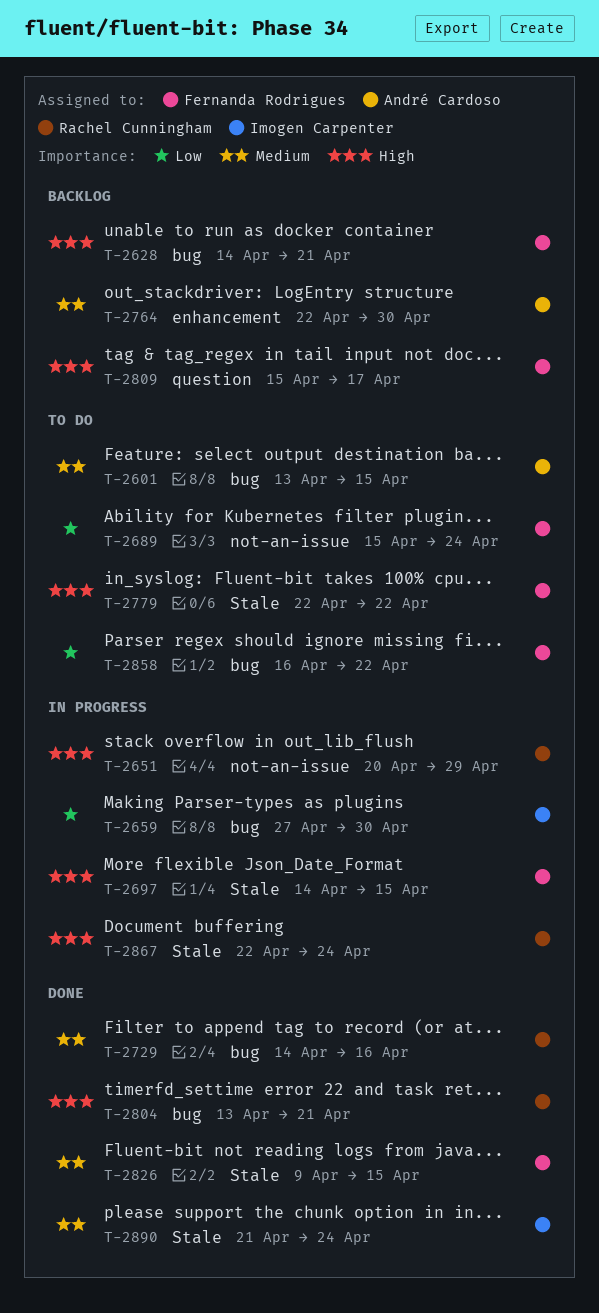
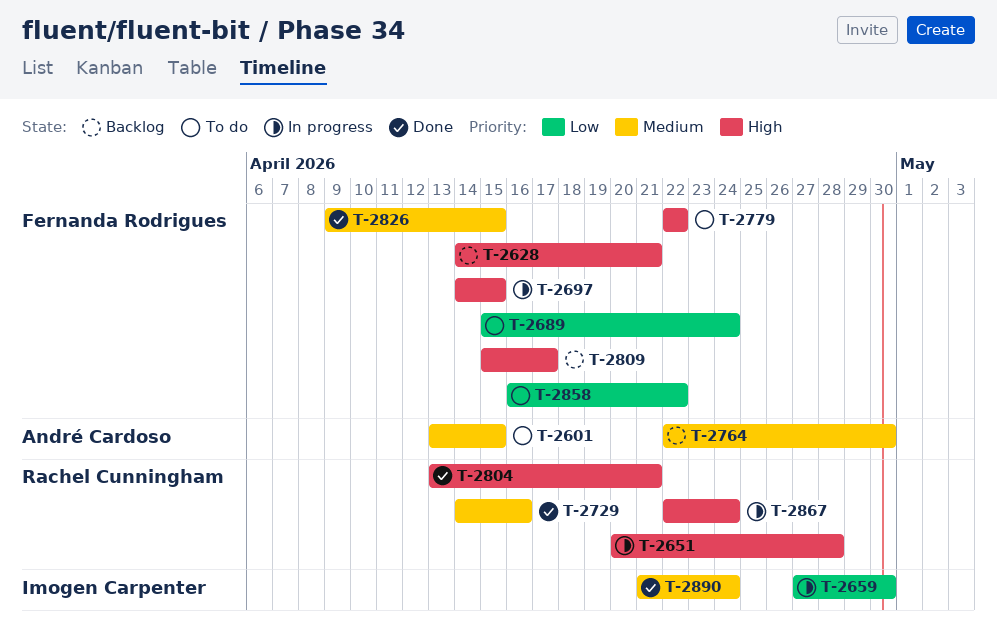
T-2651, due: Apr 29 -> Apr 28

